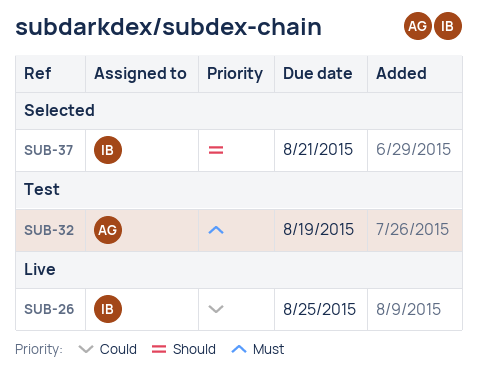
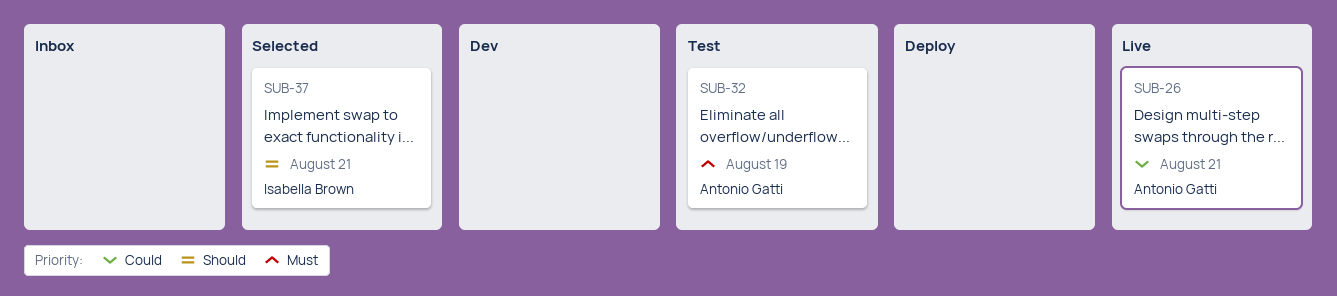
SUB-26, owner: Isabella Brown -> Antonio Gatti
SUB-26, due: Aug 25 -> Aug 21

